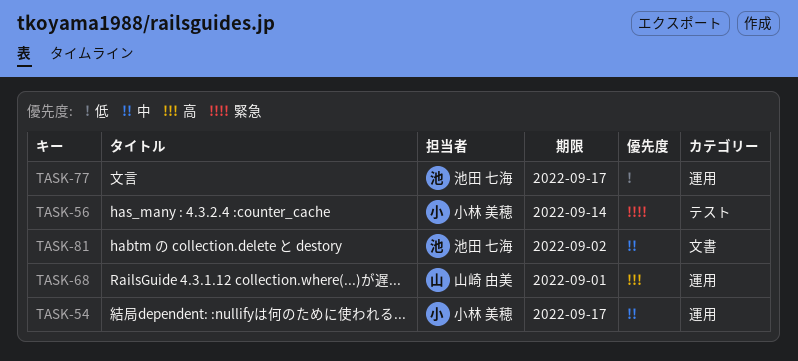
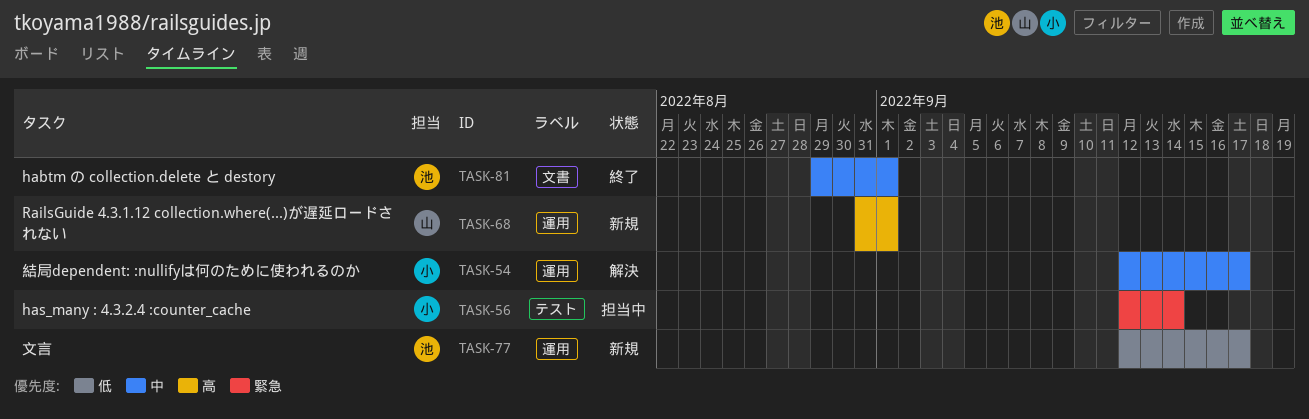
TASK-81, due: Sep 2 -> Sep 1

